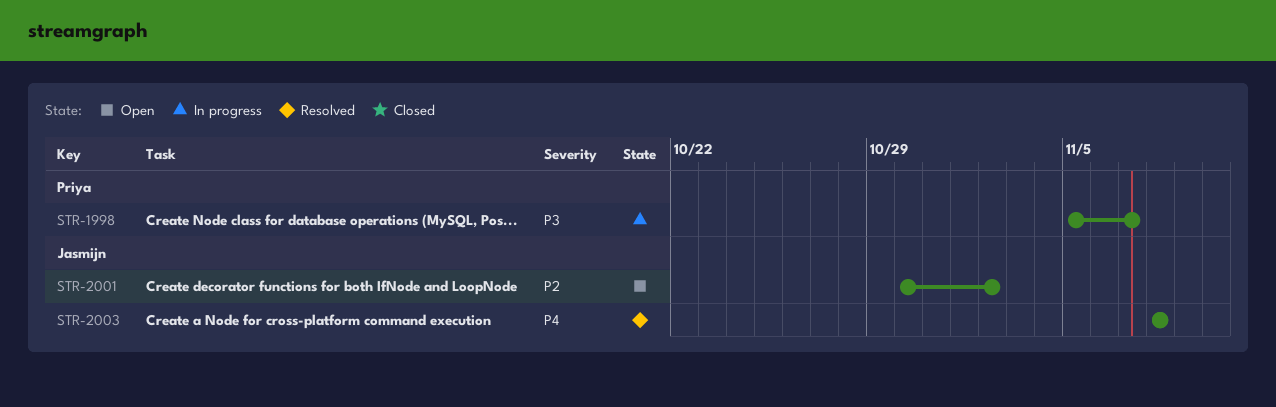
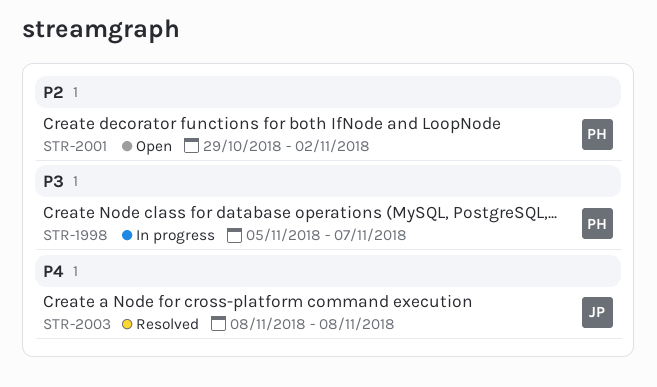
STR-2001, owner: Jasmijn -> Priya
STR-2001, start: Oct 30 -> Oct 29

